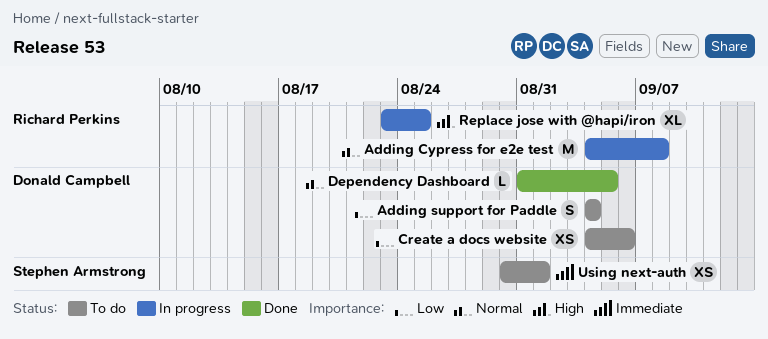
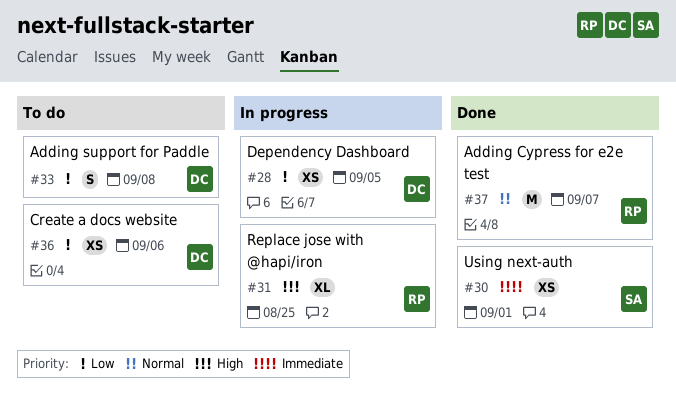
Adding Cypress for e2e test, status: In progress -> Done
Adding Cypress for e2e test, due: Sep 8 -> Sep 7
Adding support for Paddle, due: Sep 4 -> Sep 8
Dependency Dashboard, status: Done -> In progress
Dependency Dashboard, priority: Normal -> Low
Dependency Dashboard, estimate: L -> XS
Using next-auth, status: To do -> Done

